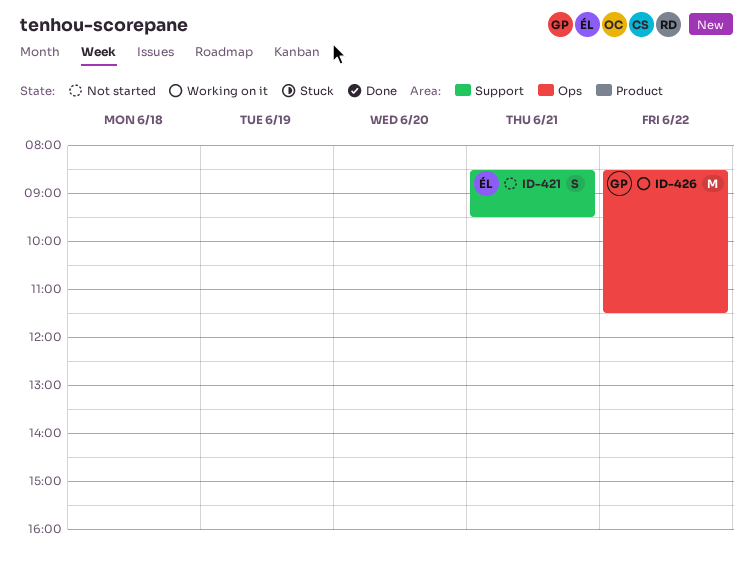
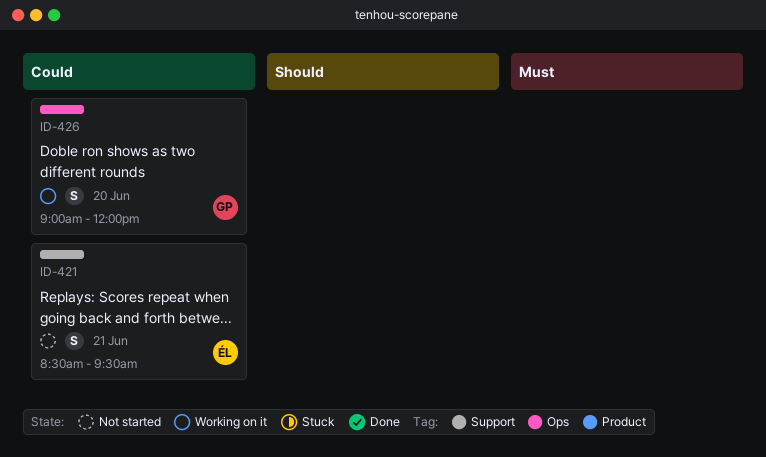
ID-426, estimate: M -> S
ID-426, day: Jun 22 -> Jun 20
ID-426, begins: 08:30 -> 09:00
ID-426, ends: 11:30 -> 12:00

